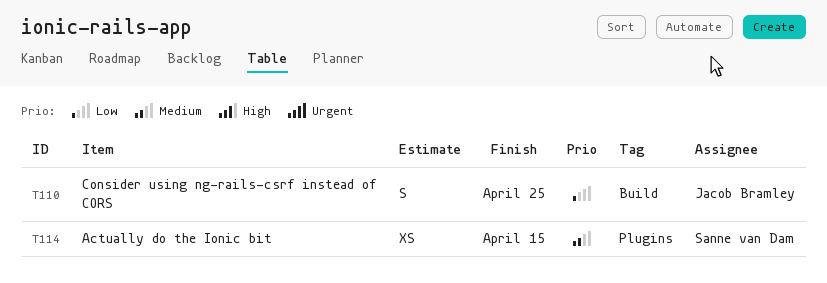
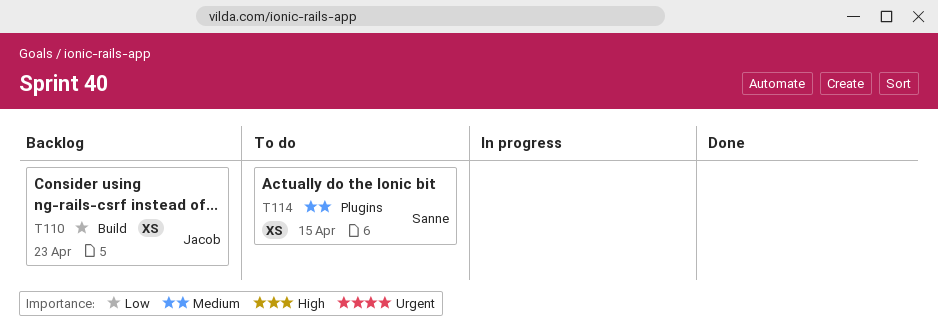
T110, estimate: S -> XS
T110, due: Apr 25 -> Apr 23

